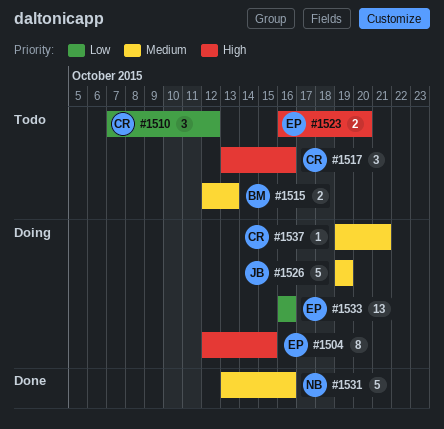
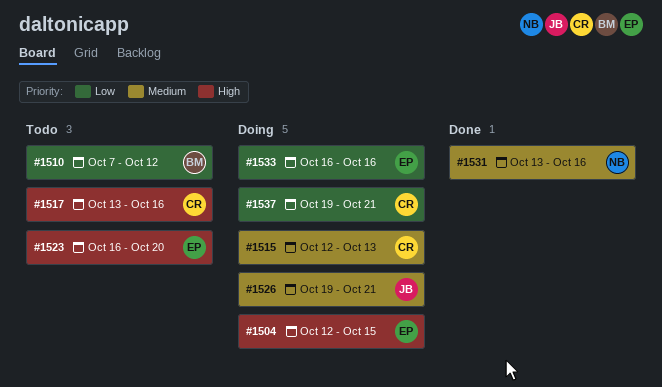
#1510, owner: CR -> BM
#1515, status: Todo -> Doing
#1515, owner: BM -> CR
#1526, due: Oct 19 -> Oct 21
#1537, priority: Medium -> Low

